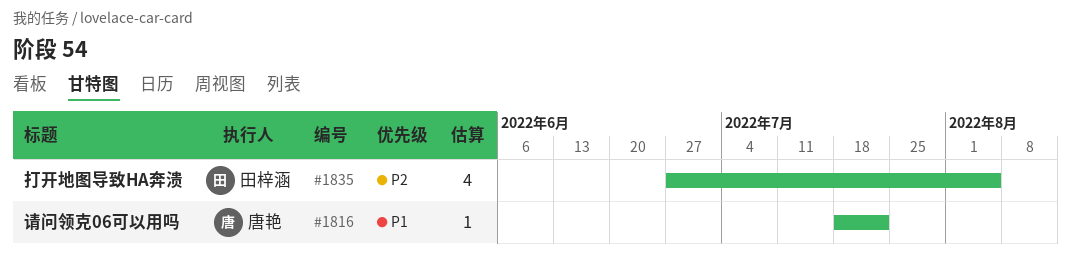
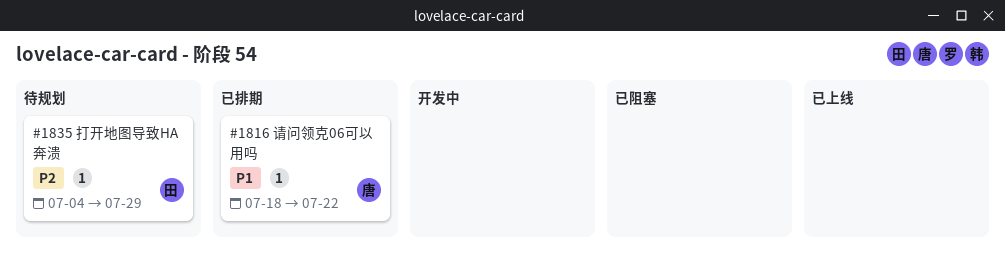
#1835, estimate: 4 -> 1
#1835, start: Jun 27 -> Jul 4
#1835, due: Aug 5 -> Jul 29

